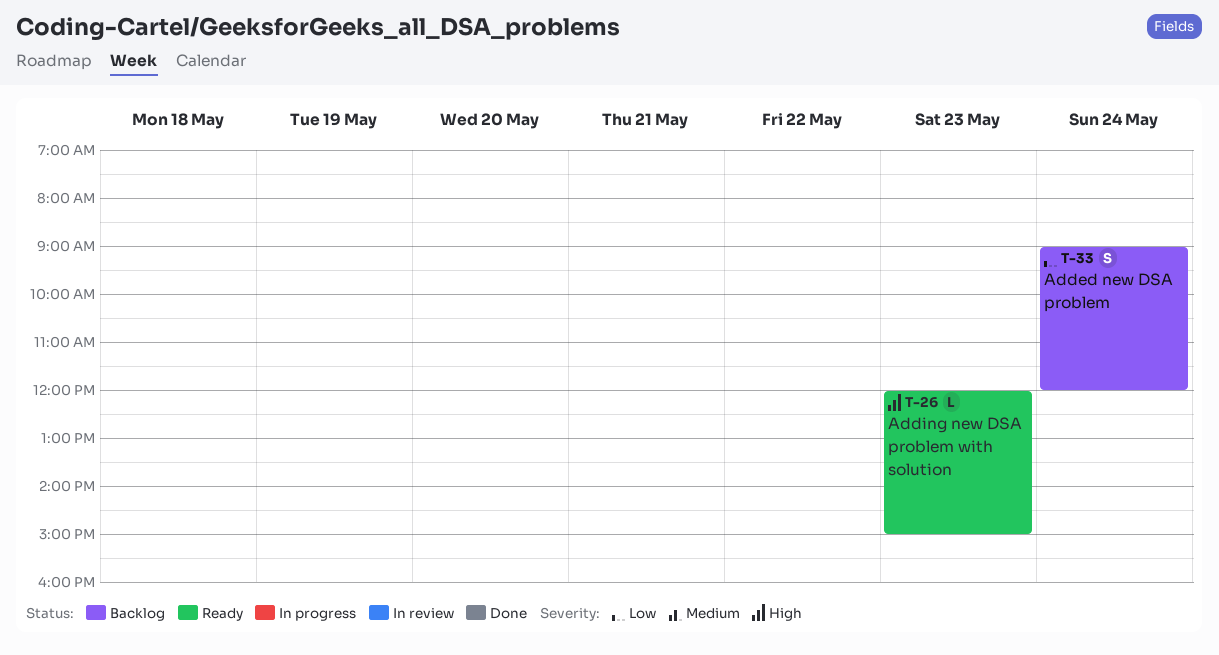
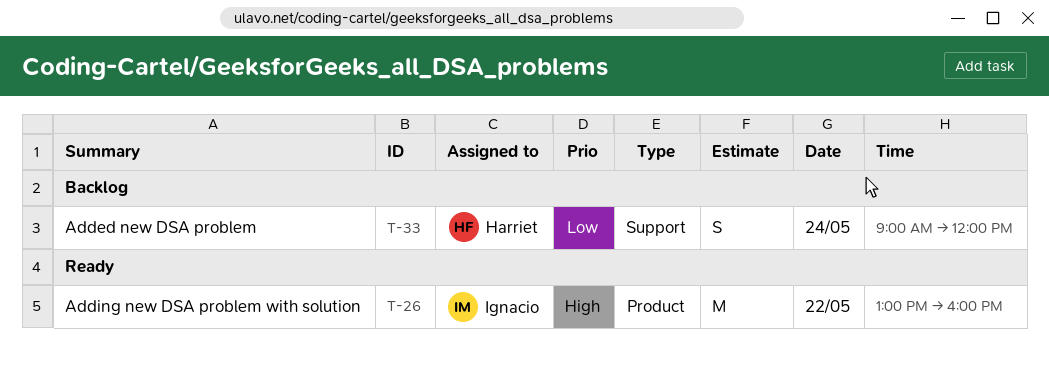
T-26, estimate: L -> M
T-26, day: May 23 -> May 22
T-26, begins: 12:00 -> 13:00
T-26, ends: 15:00 -> 16:00

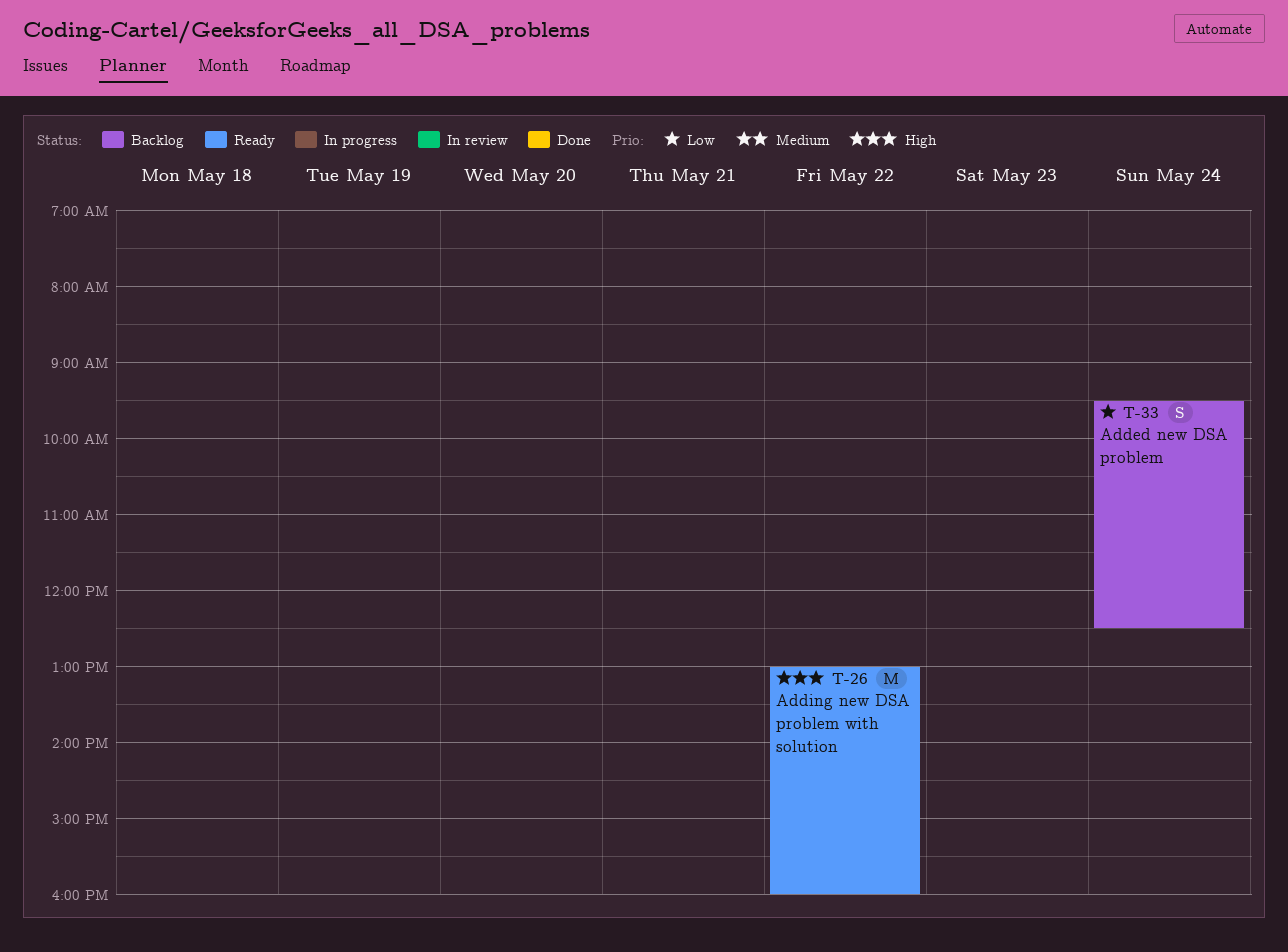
T-33, begins: 09:00 -> 09:30
T-33, ends: 12:00 -> 12:30

